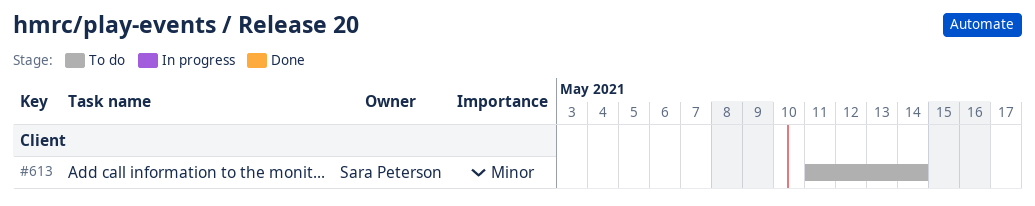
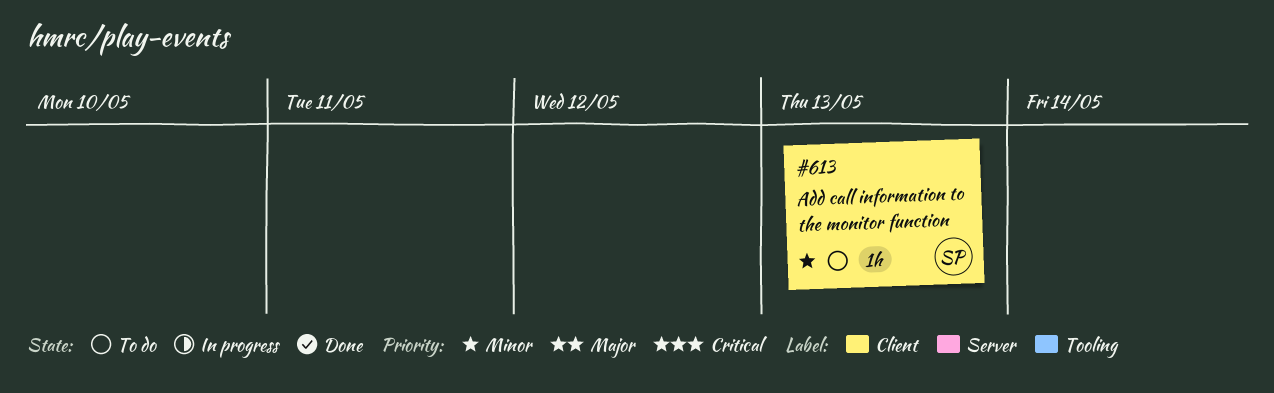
#613, due: May 14 -> May 13

